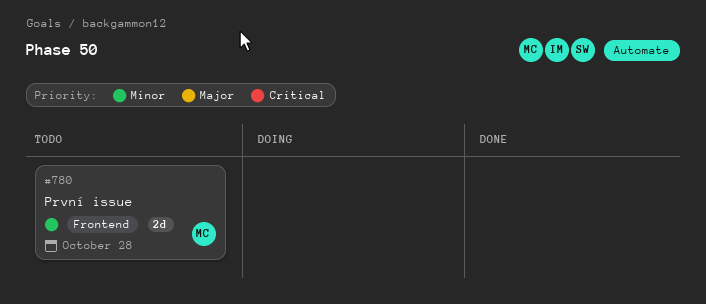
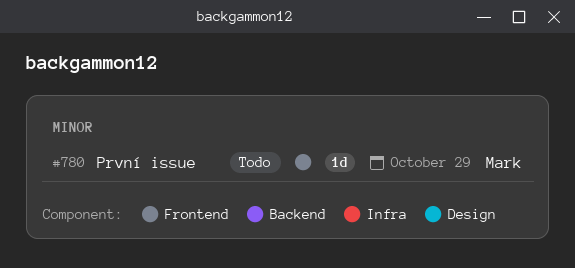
#780, estimate: 2d -> 1d
#780, due: Oct 28 -> Oct 29

